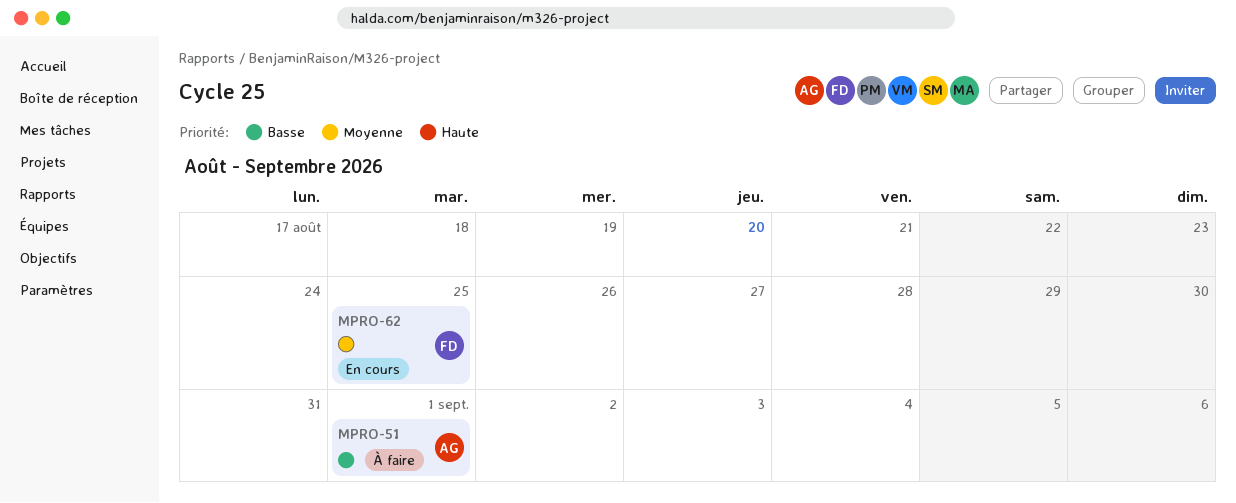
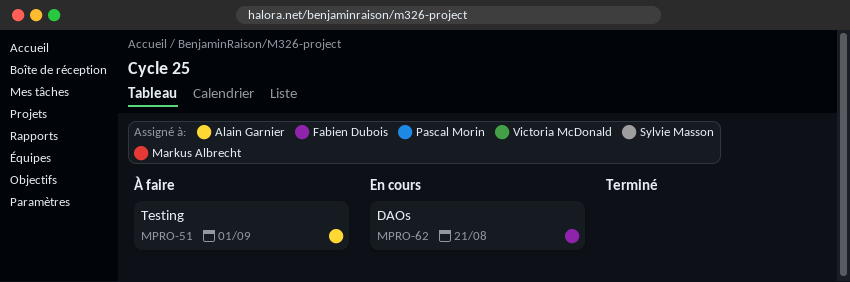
MPRO-62, due: Aug 25 -> Aug 21

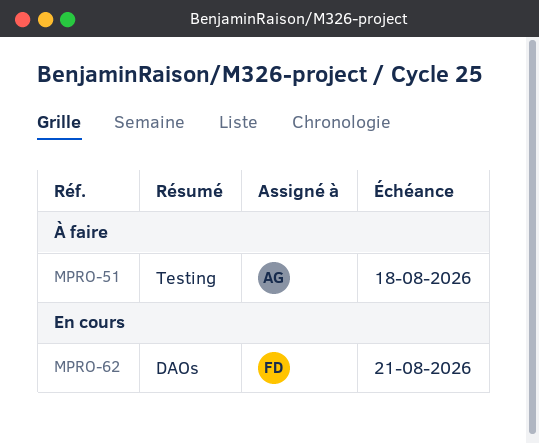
MPRO-51, due: Sep 1 -> Aug 18

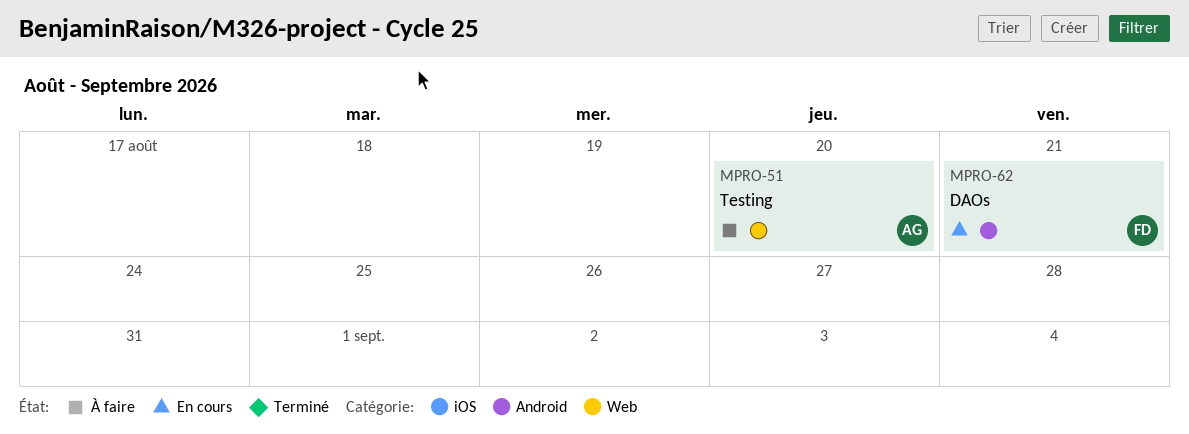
MPRO-51, due: Aug 18 -> Aug 20

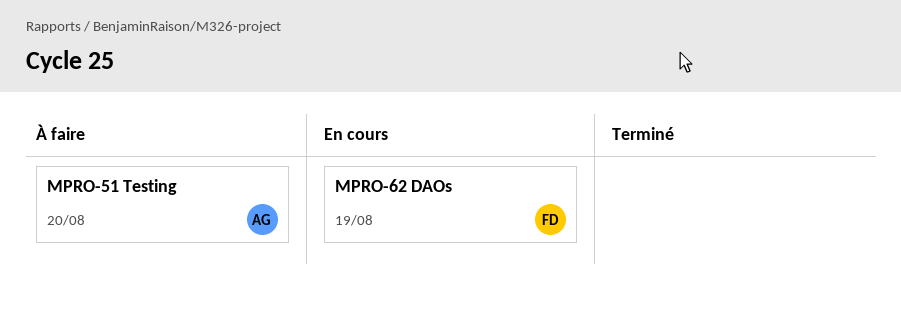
MPRO-62, due: Aug 21 -> Aug 19

